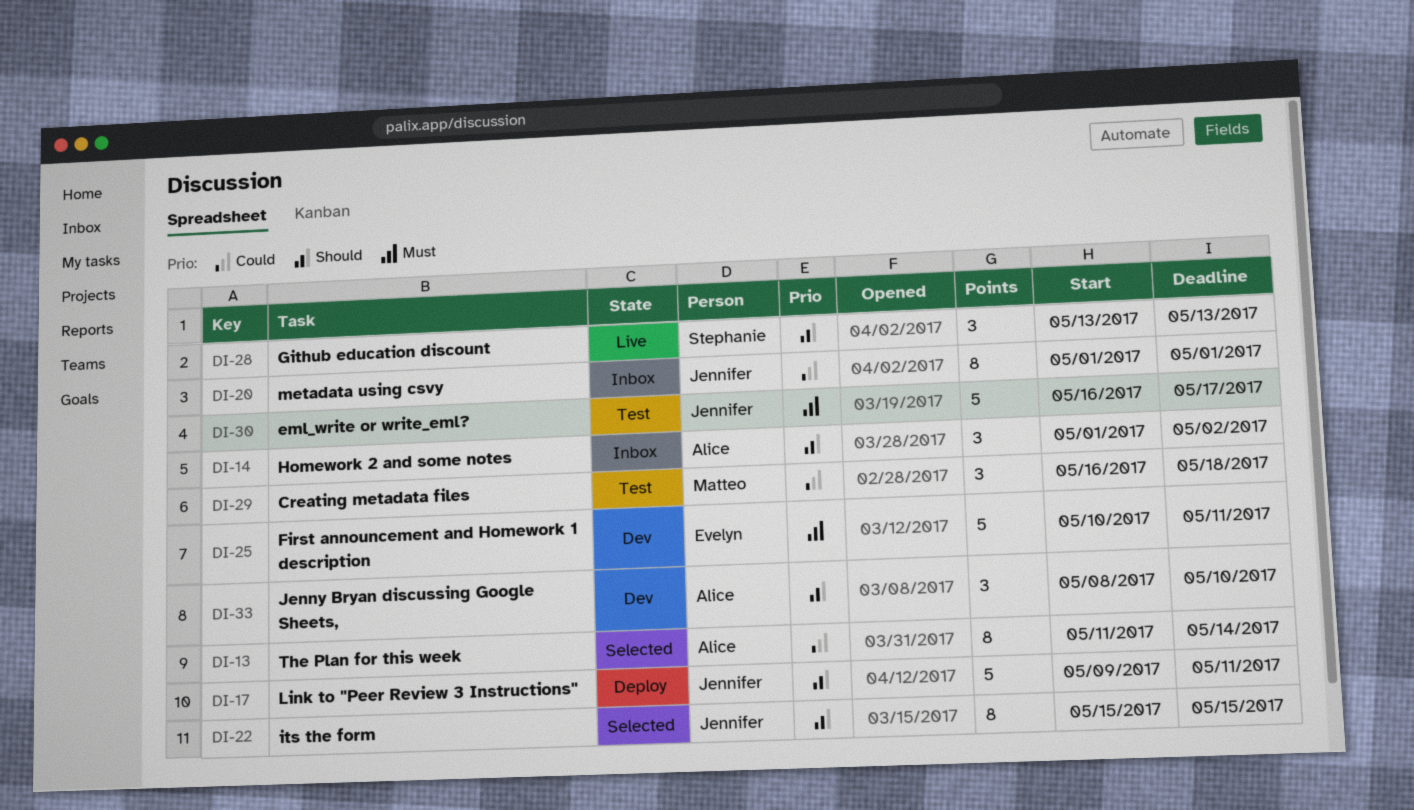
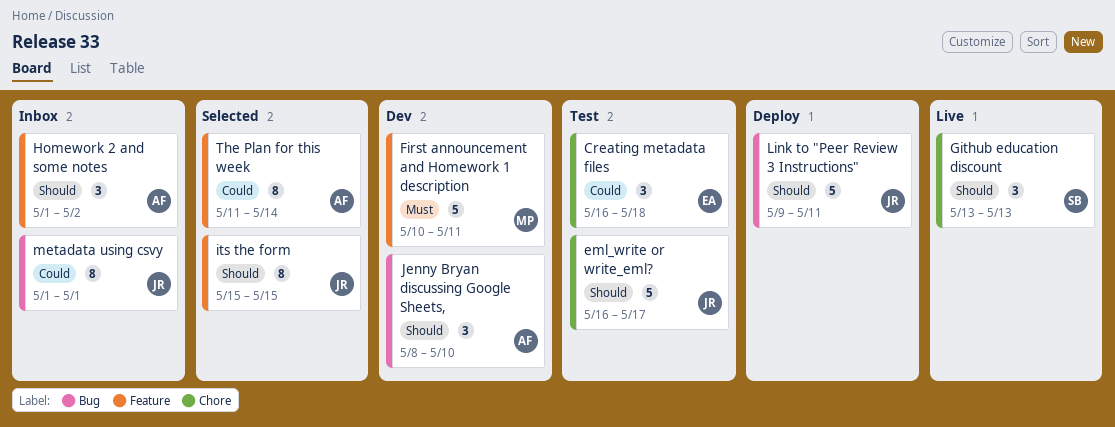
Creating metadata files, owner: Matteo -> Evelyn
eml_write or write_eml?, priority: Must -> Should
First announcement and Homework 1 description, owner: Evelyn -> Matteo

